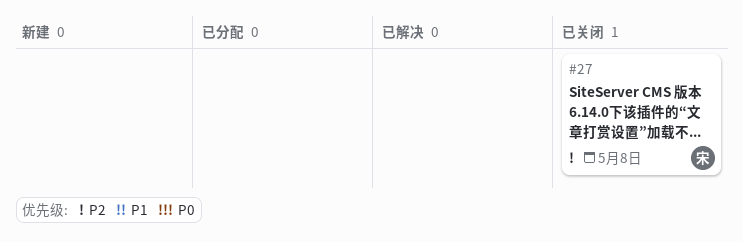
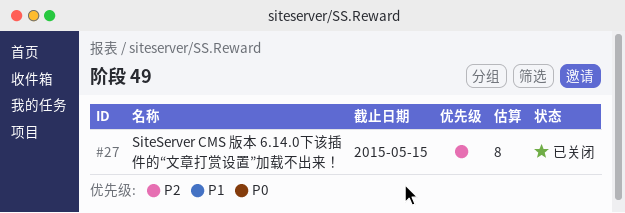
#27, due: May 8 -> May 15

